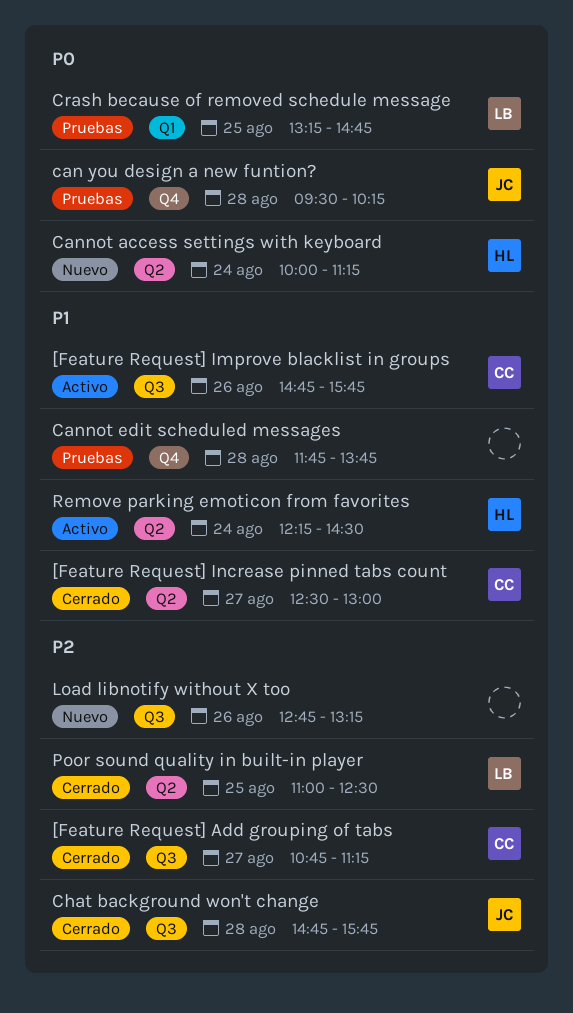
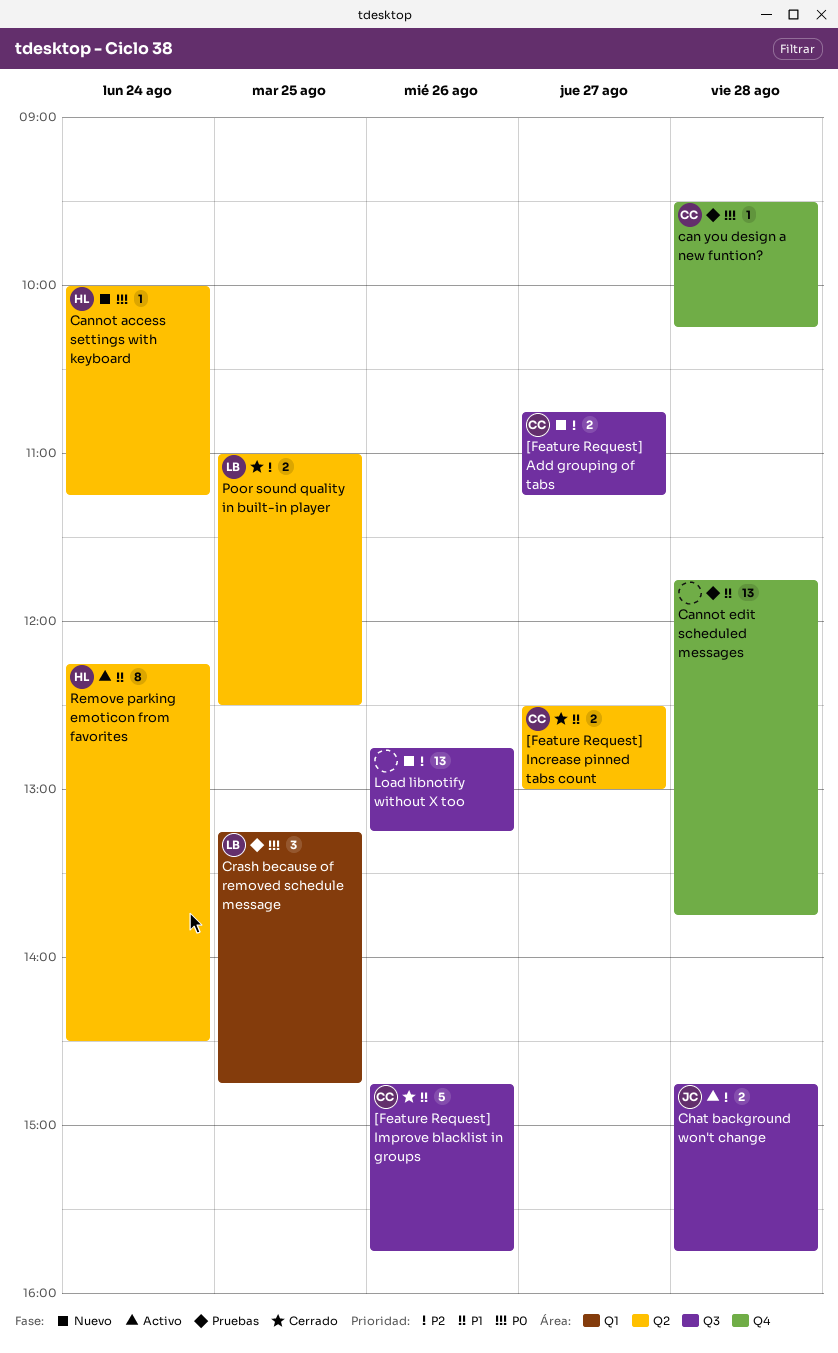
[Feature Request] Add grouping of tabs, status: Cerrado -> Nuevo
[Feature Request] Improve blacklist in groups, status: Activo -> Cerrado
can you design a new funtion?, owner: JC -> CC
Chat background won't change, status: Cerrado -> Activo

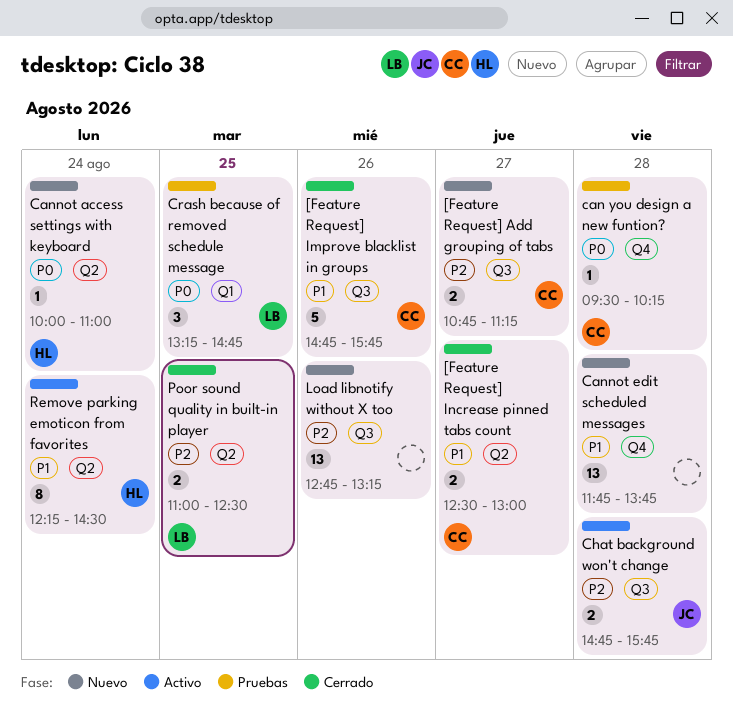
Cannot access settings with keyboard, ends: 11:15 -> 11:00
Cannot edit scheduled messages, status: Pruebas -> Nuevo

